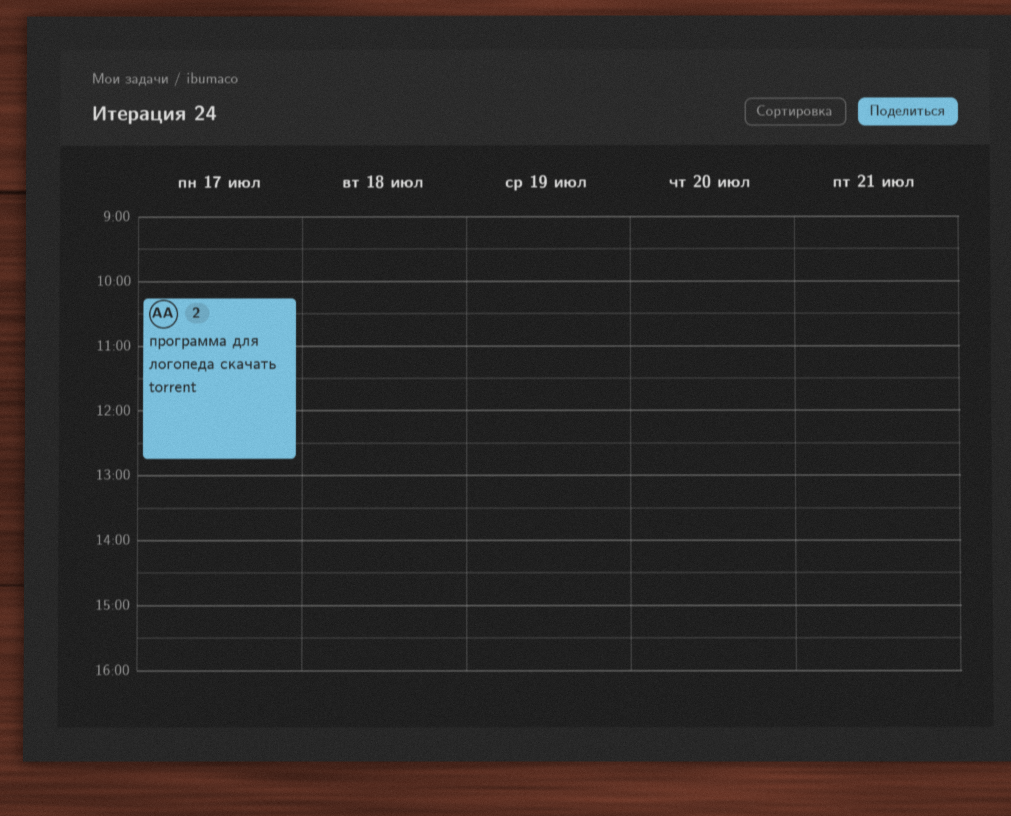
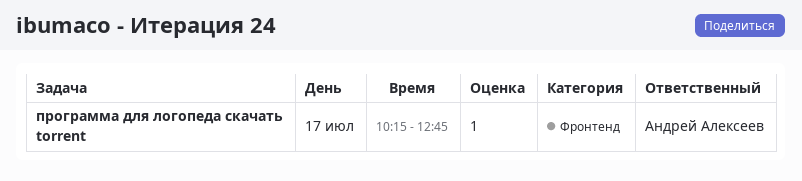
программа для логопеда скачать torrent, estimate: 2 -> 1

